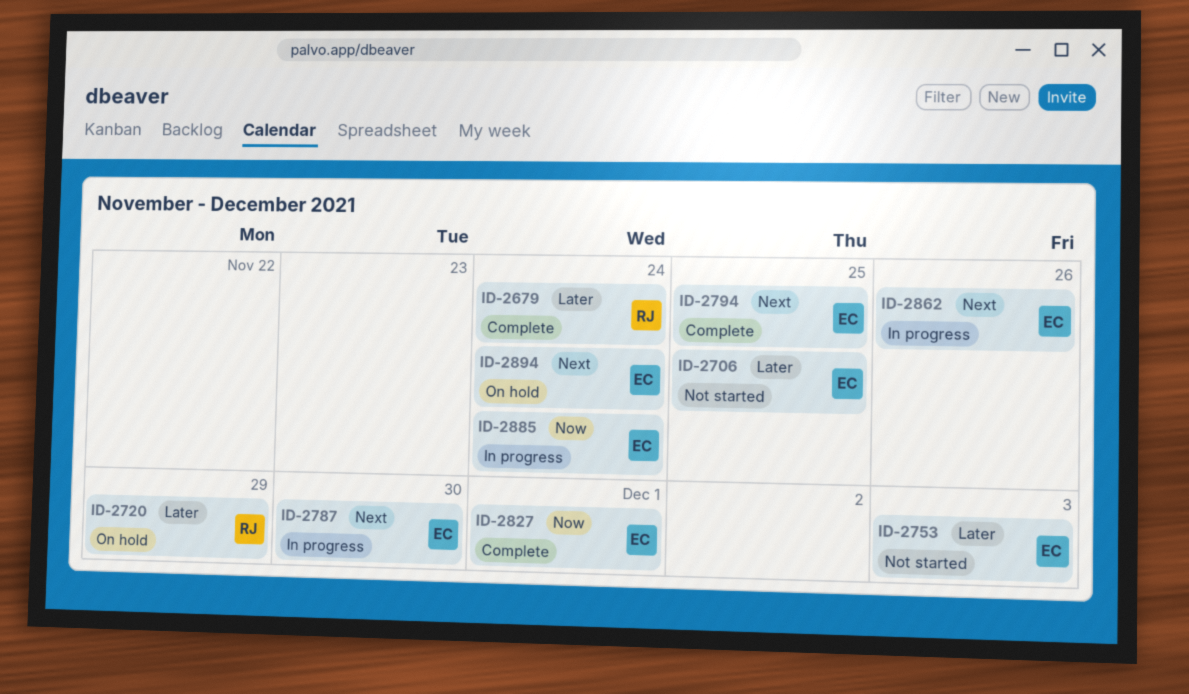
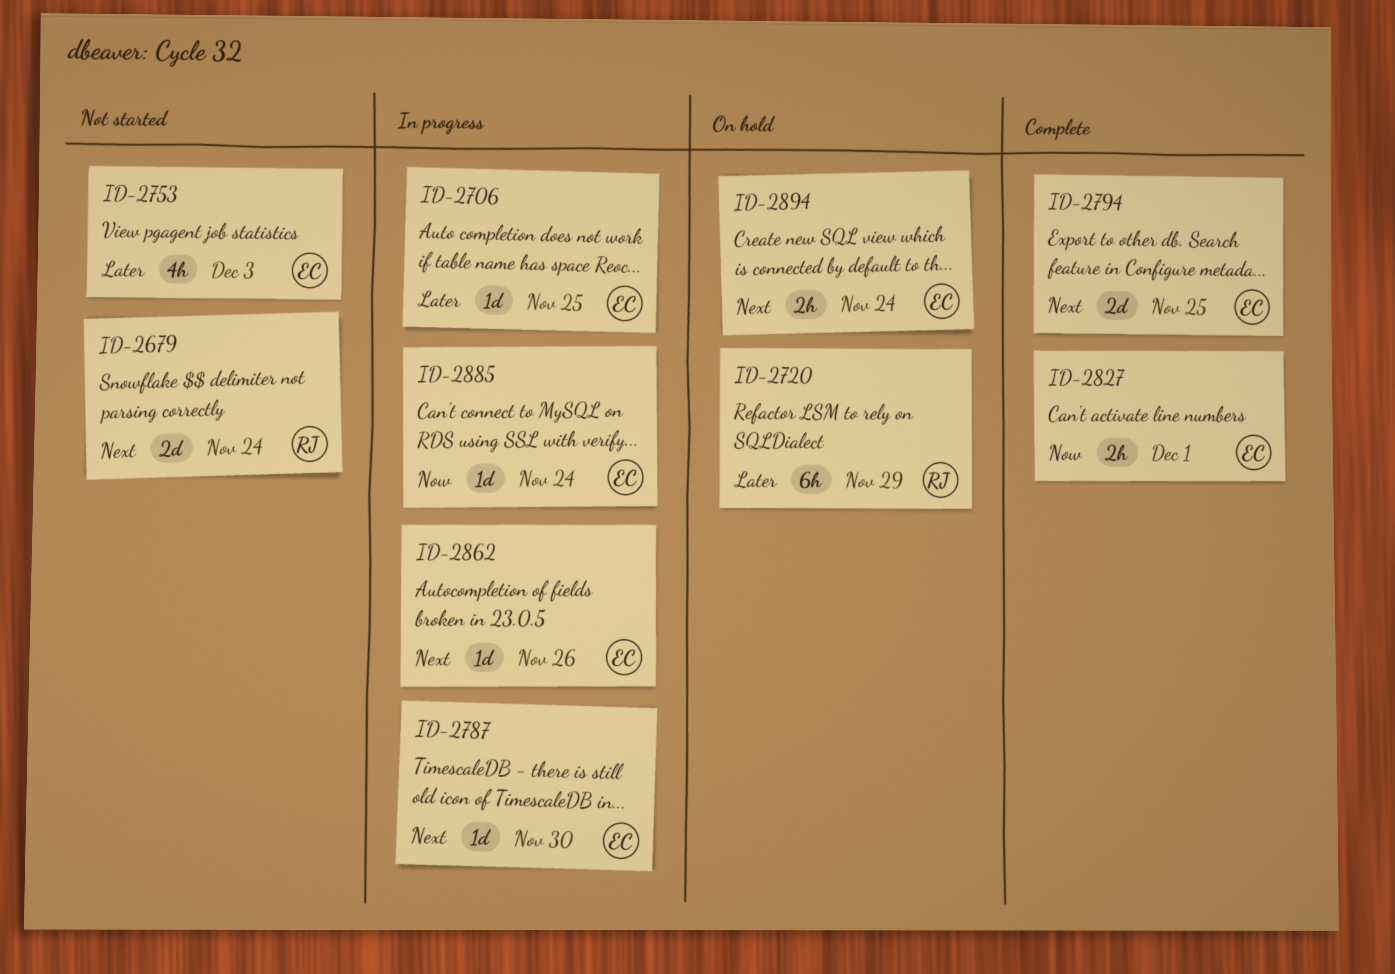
ID-2679, status: Complete -> Not started
ID-2679, priority: Later -> Next
ID-2706, status: Not started -> In progress

